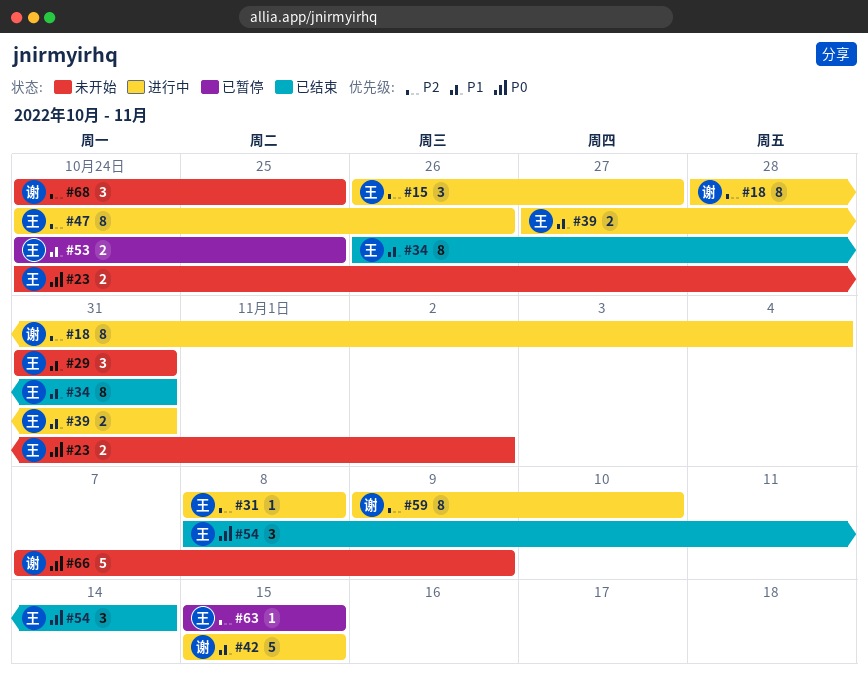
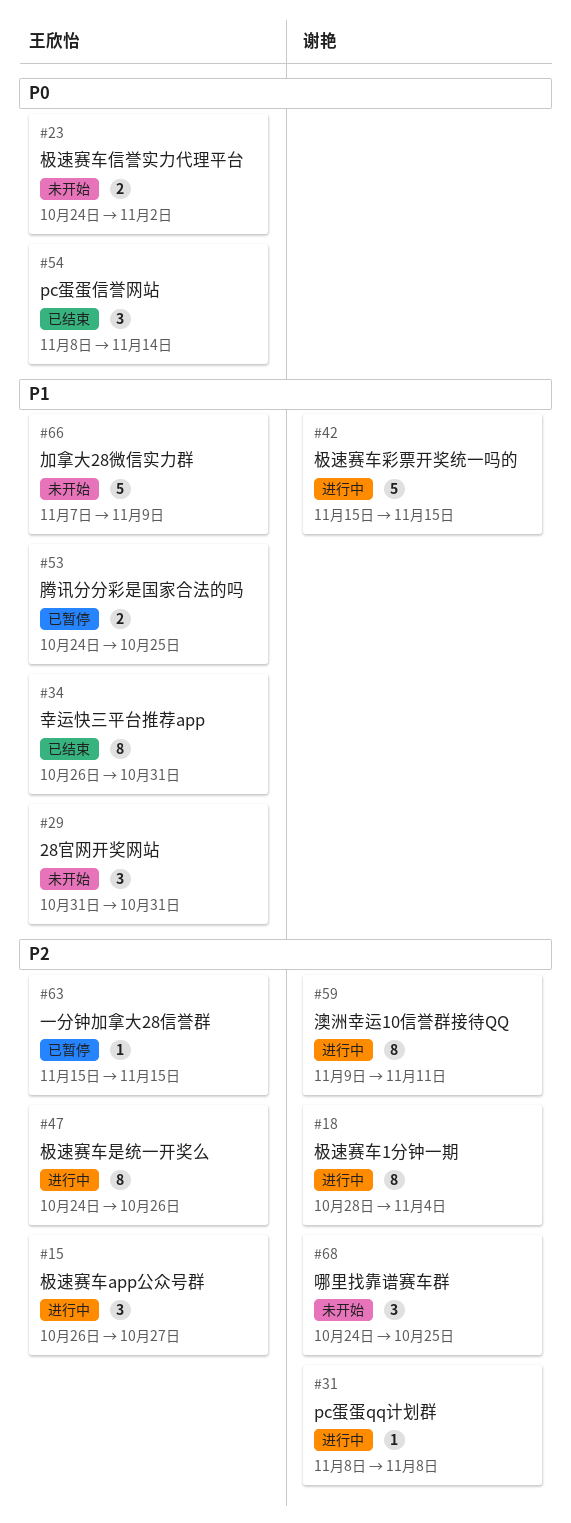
#31, owner: 王欣怡 -> 谢艳
#39: present -> none
#59, due: Nov 10 -> Nov 11
#66, owner: 谢艳 -> 王欣怡
#66, priority: P0 -> P1

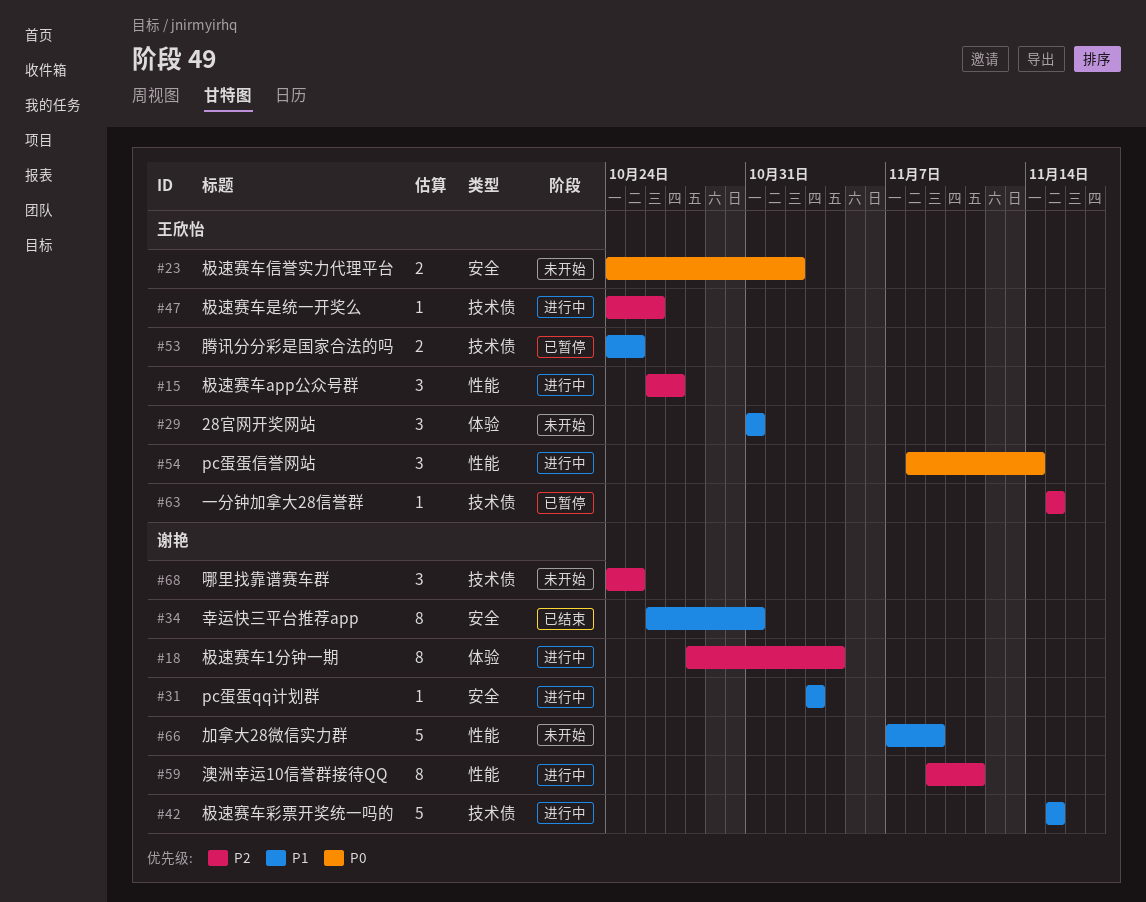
#31, priority: P2 -> P1
#31, start: Nov 8 -> Nov 3
#31, due: Nov 8 -> Nov 3
#34, owner: 王欣怡 -> 谢艳
#47, estimate: 8 -> 1
#54, status: 已结束 -> 进行中
#66, owner: 王欣怡 -> 谢艳

